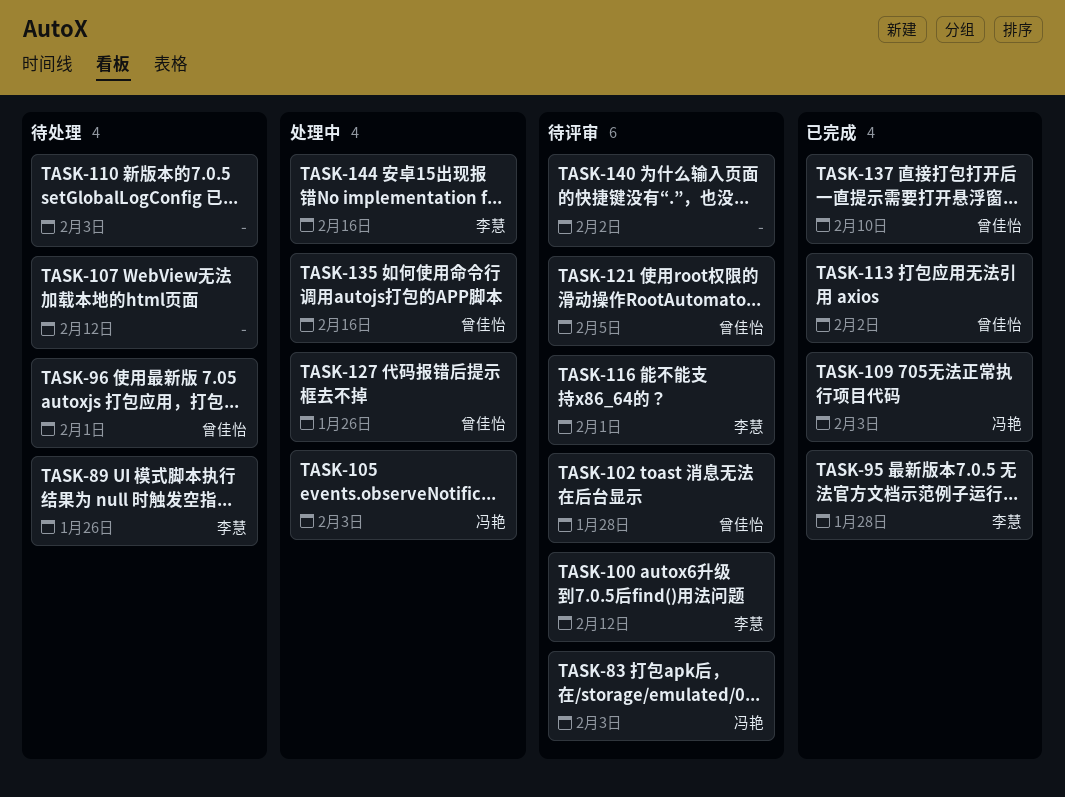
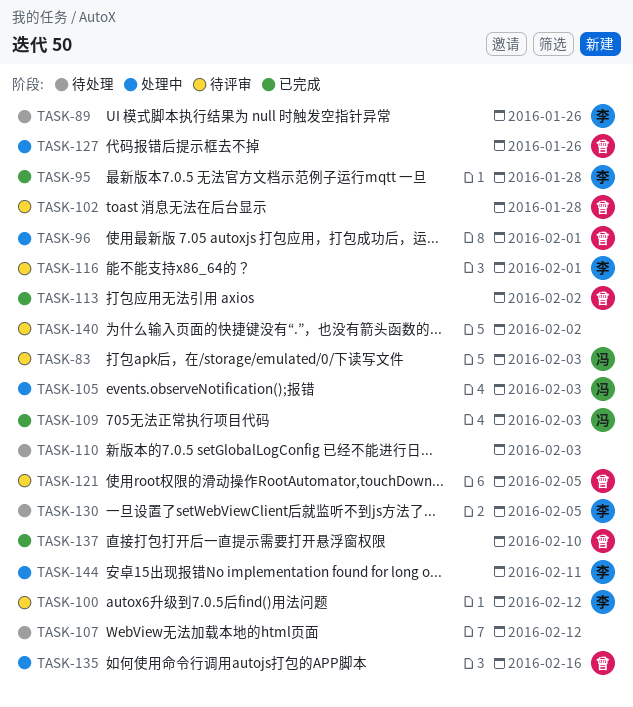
TASK-96, status: 待处理 -> 处理中
TASK-130: none -> present
TASK-144, due: Feb 16 -> Feb 11

